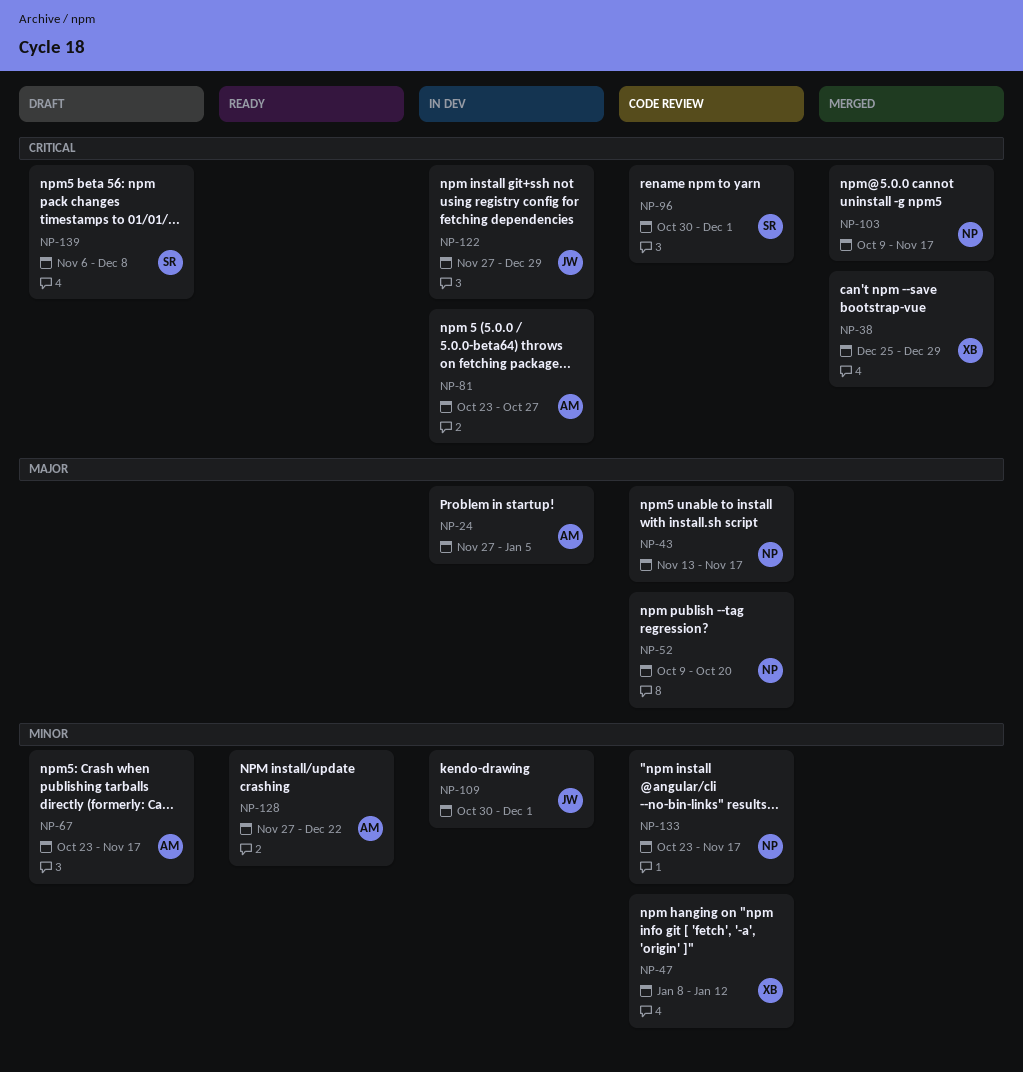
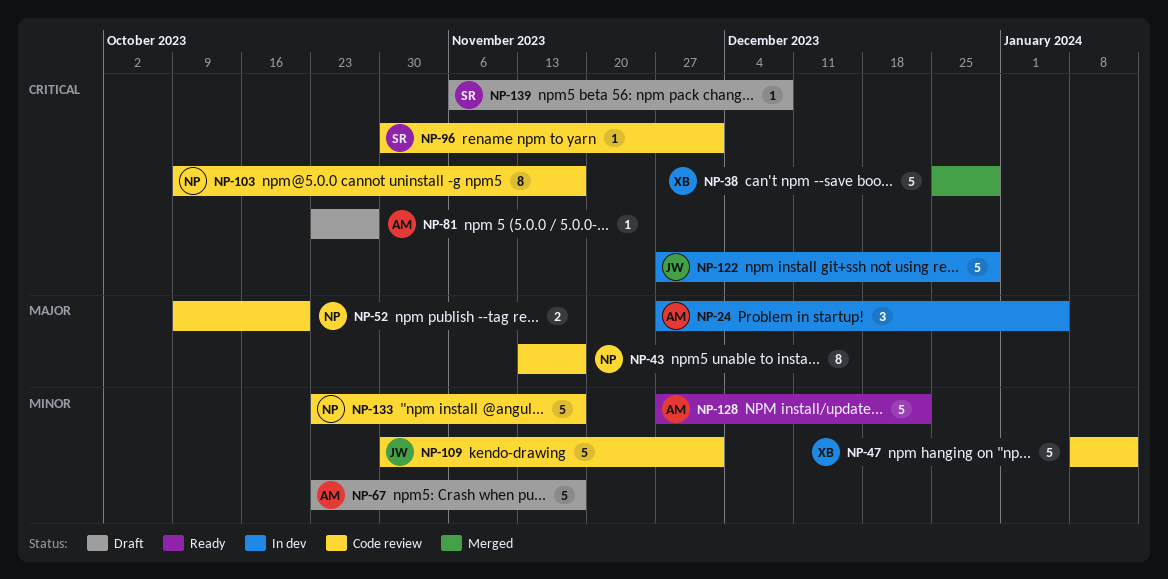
NP-81, status: In dev -> Draft
NP-103, status: Merged -> Code review
NP-109, status: In dev -> Code review

